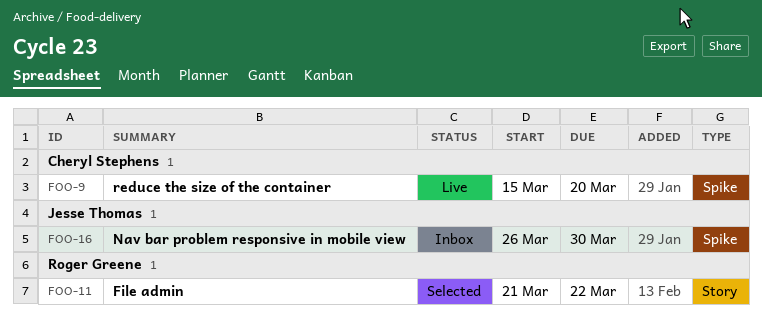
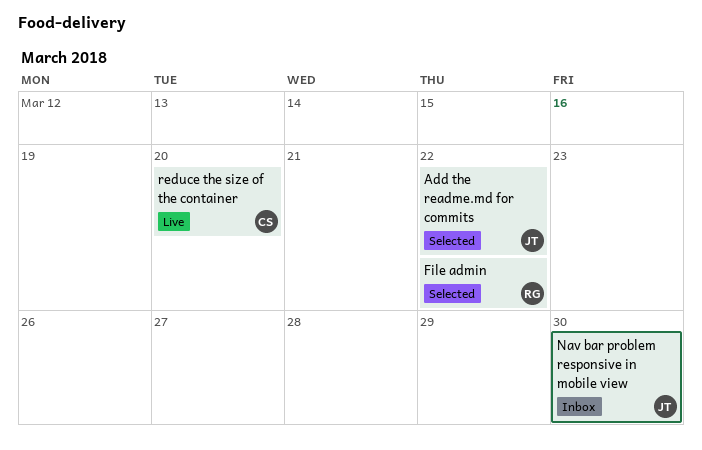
Add the readme.md for commits: none -> present

